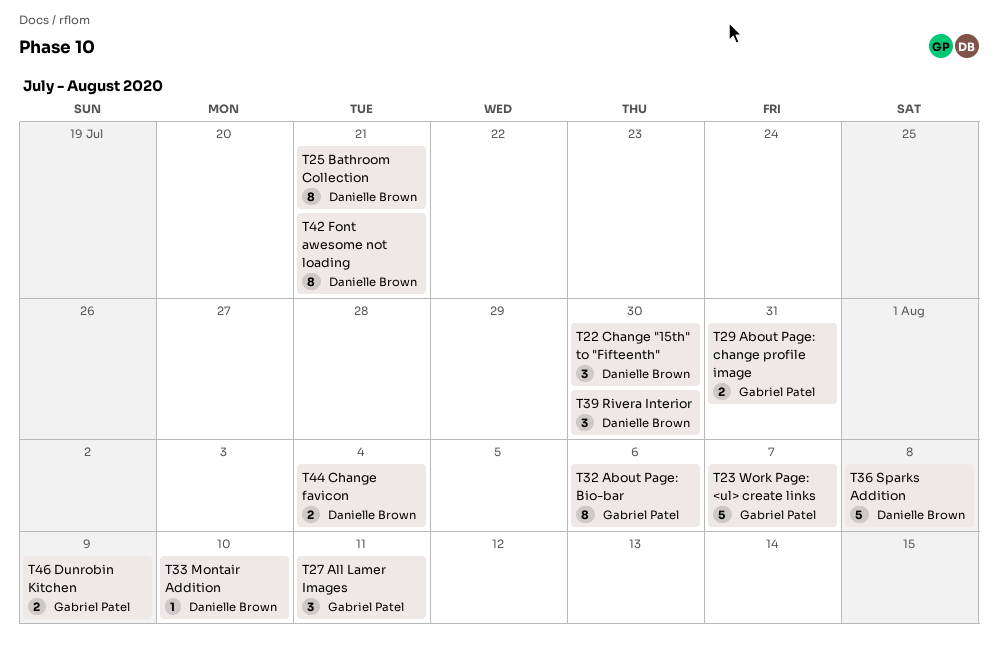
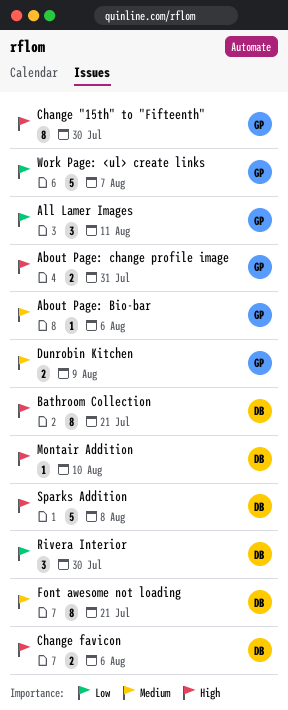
About Page: Bio-bar, estimate: 8 -> 1
Change "15th" to "Fifteenth", owner: Danielle Brown -> Gabriel Patel
Change "15th" to "Fifteenth", estimate: 3 -> 8
Change favicon, due: Aug 4 -> Aug 6

